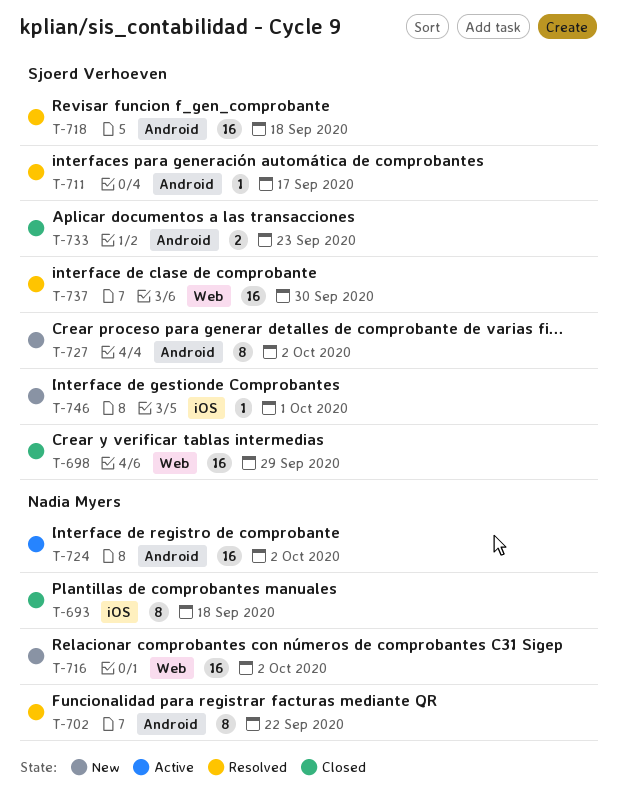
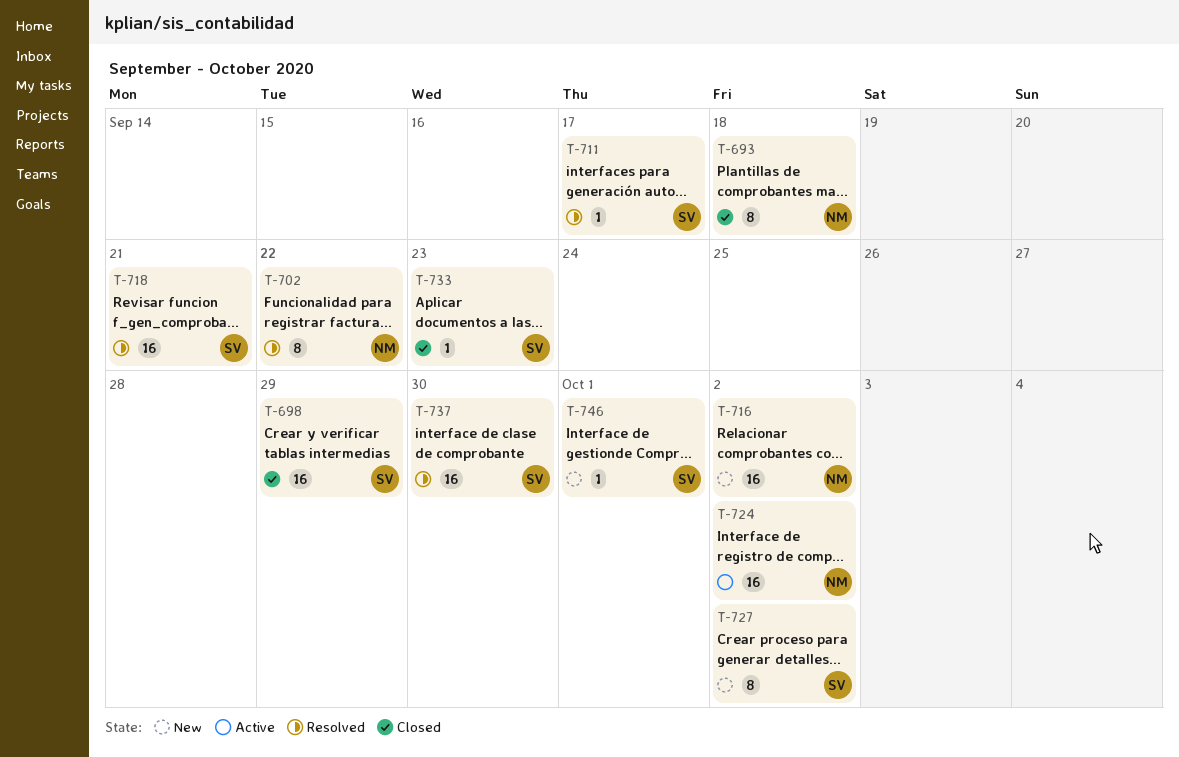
T-718, due: Sep 18 -> Sep 21
T-733, estimate: 2 -> 1

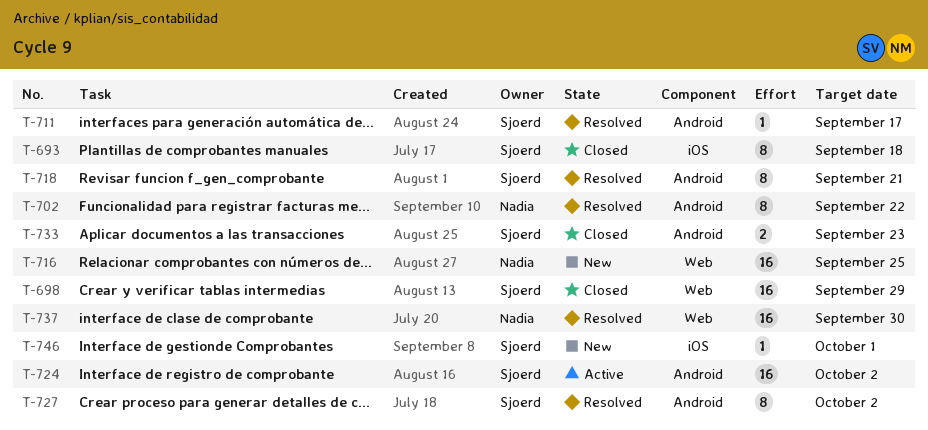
T-693, owner: Nadia -> Sjoerd
T-716, due: Oct 2 -> Sep 25
T-718, estimate: 16 -> 8
T-724, owner: Nadia -> Sjoerd
T-727, status: New -> Resolved
T-733, estimate: 1 -> 2
T-737, owner: Sjoerd -> Nadia

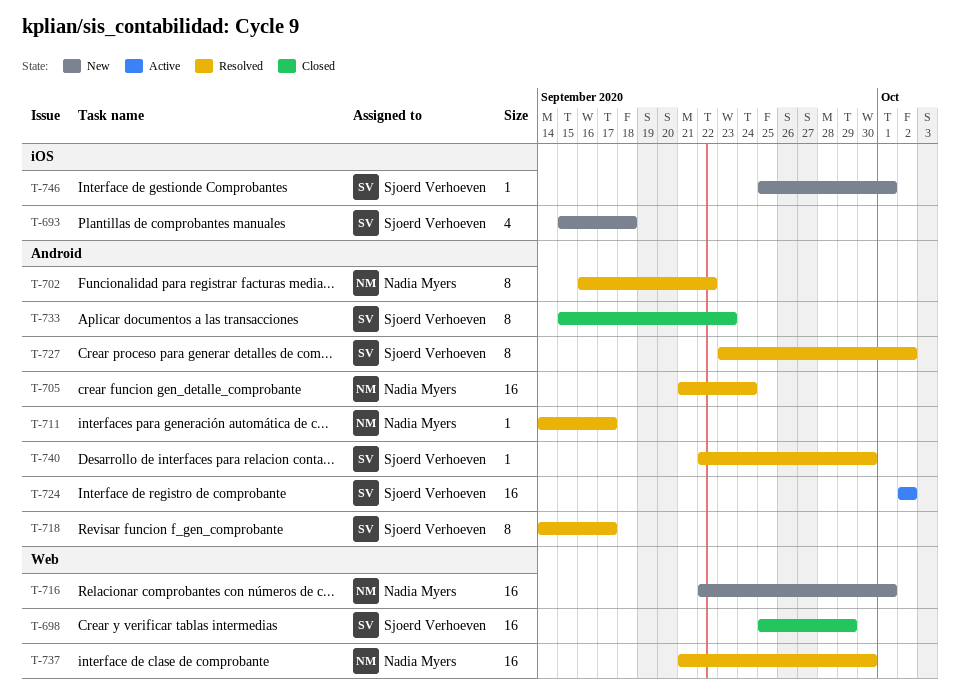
T-693, status: Closed -> New
T-693, estimate: 8 -> 4
T-705: none -> present
T-711, owner: Sjoerd Verhoeven -> Nadia Myers
T-716, due: Sep 25 -> Oct 1
T-718, due: Sep 21 -> Sep 17
T-733, estimate: 2 -> 8
T-740: none -> present

